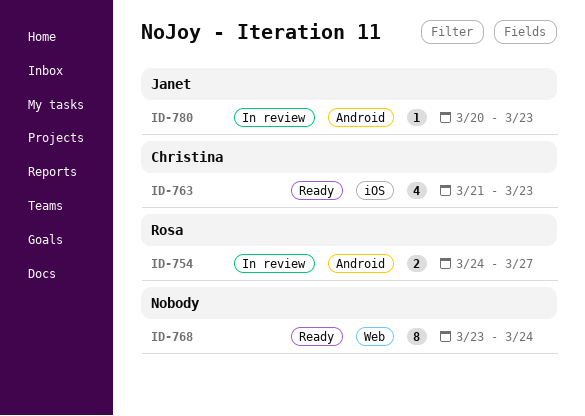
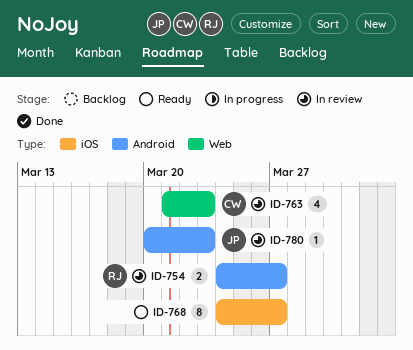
ID-763, status: Ready -> In review
ID-763, label: iOS -> Web
ID-768, label: Web -> iOS
ID-768, start: Mar 23 -> Mar 24
ID-768, due: Mar 24 -> Mar 27

